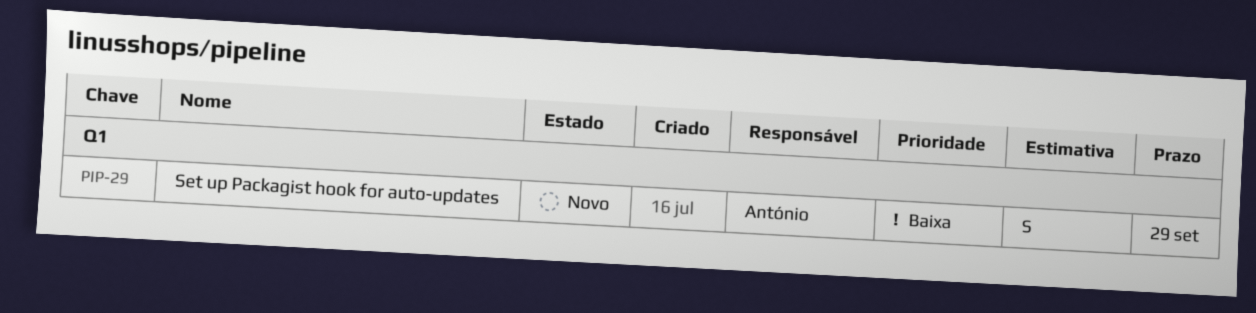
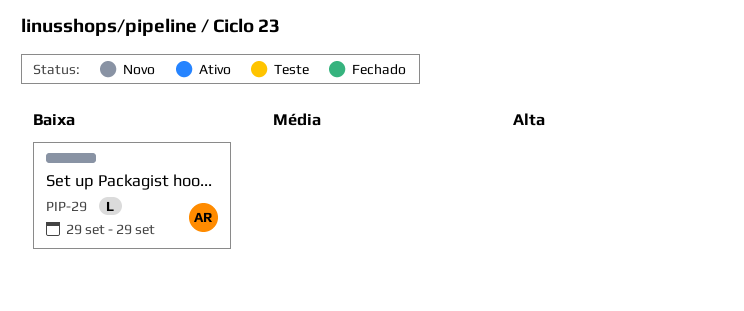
PIP-29, estimate: S -> L

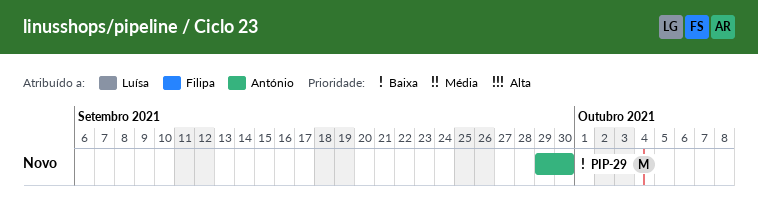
PIP-29, estimate: L -> M
PIP-29, due: Sep 29 -> Sep 30

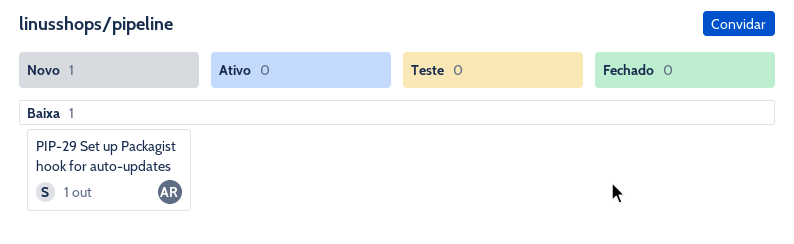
PIP-29, estimate: M -> S
PIP-29, due: Sep 30 -> Oct 1

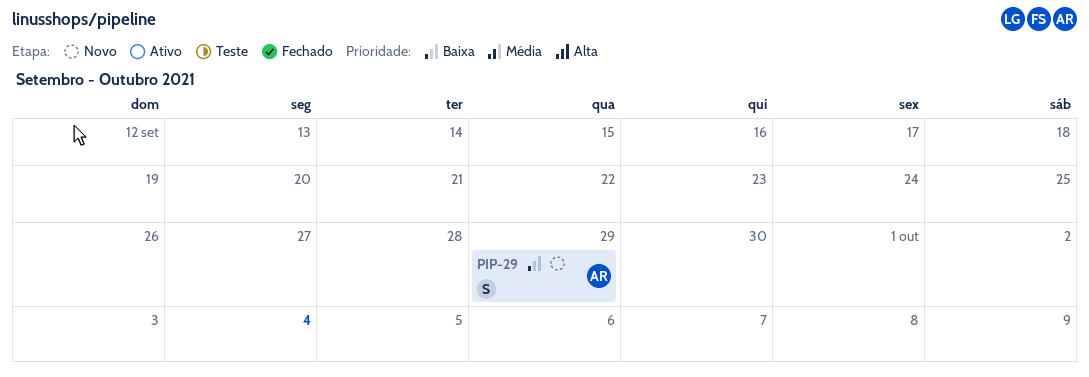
PIP-29, due: Oct 1 -> Sep 29

